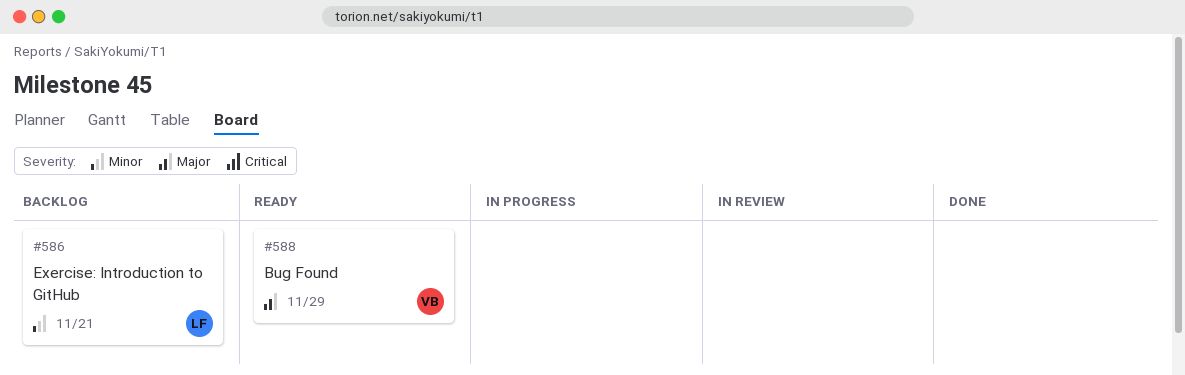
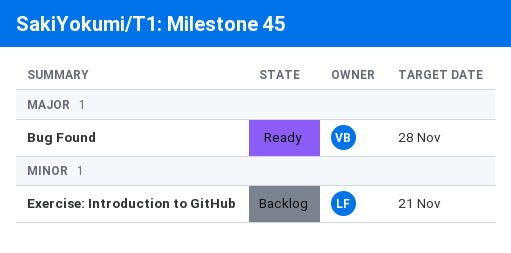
Bug Found, due: Nov 29 -> Nov 28

